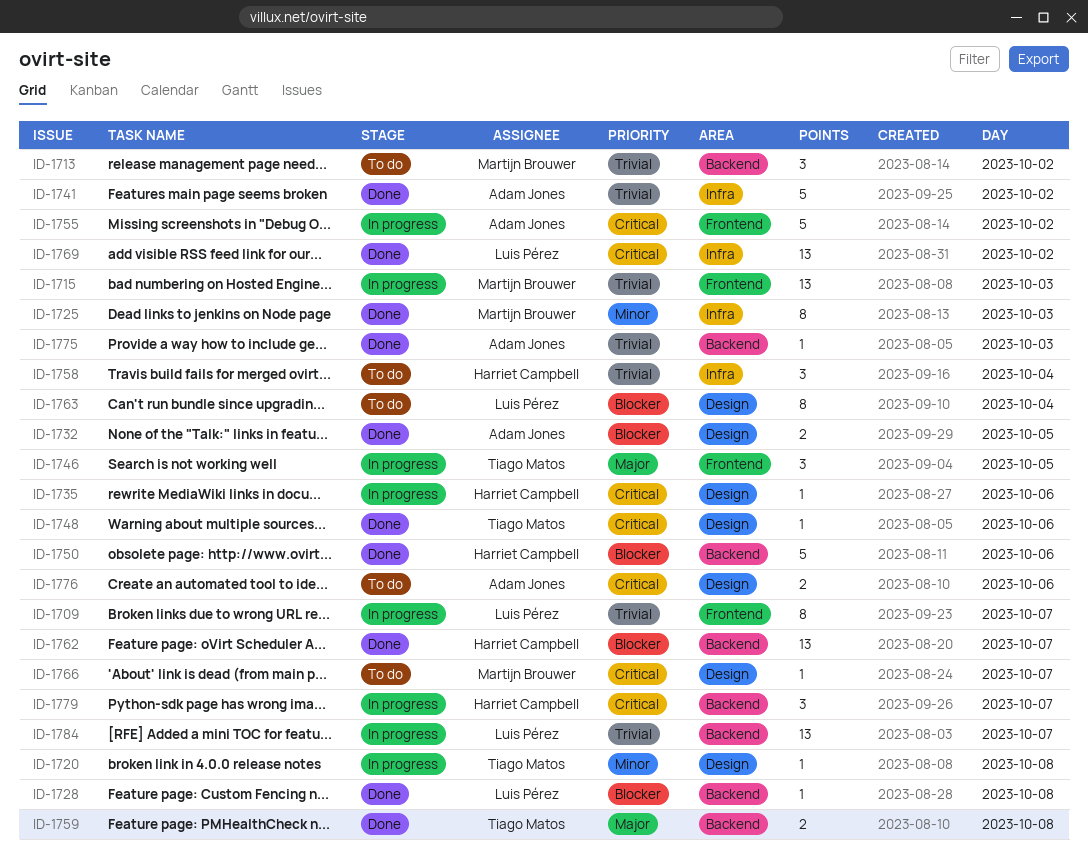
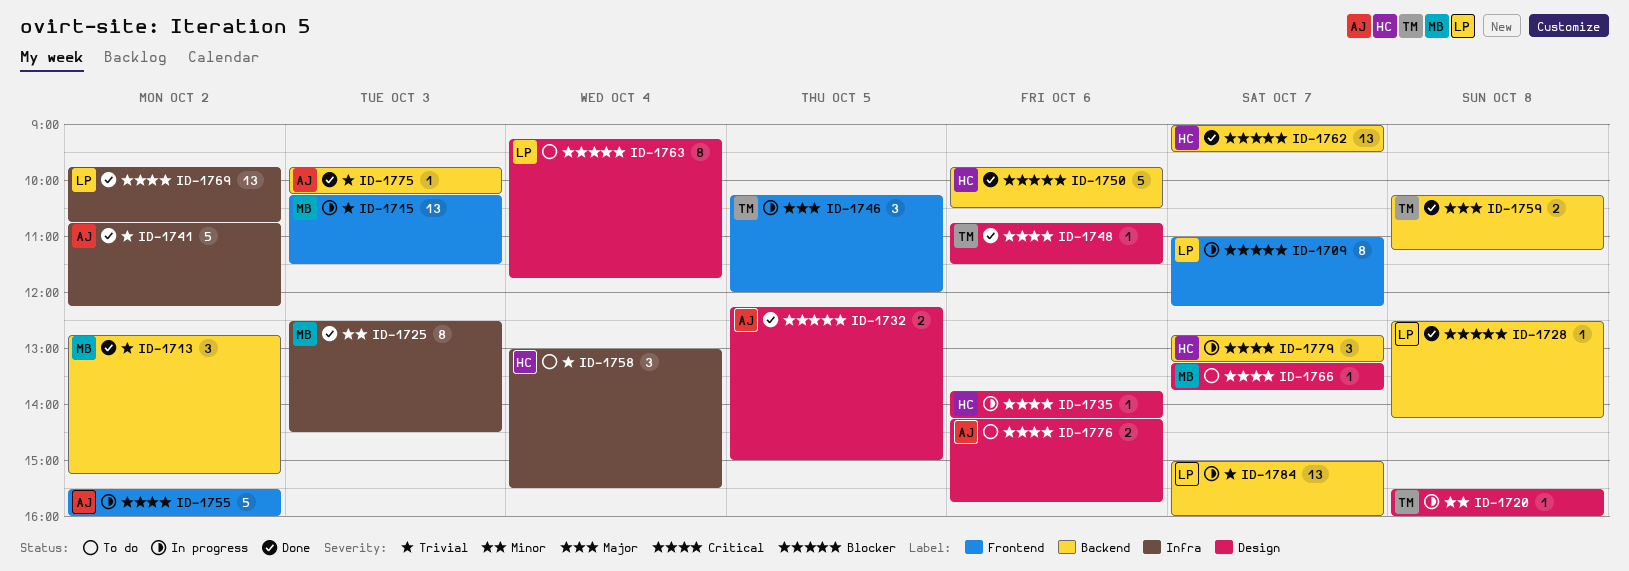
ID-1709, priority: Trivial -> Blocker
ID-1713, status: To do -> Done

